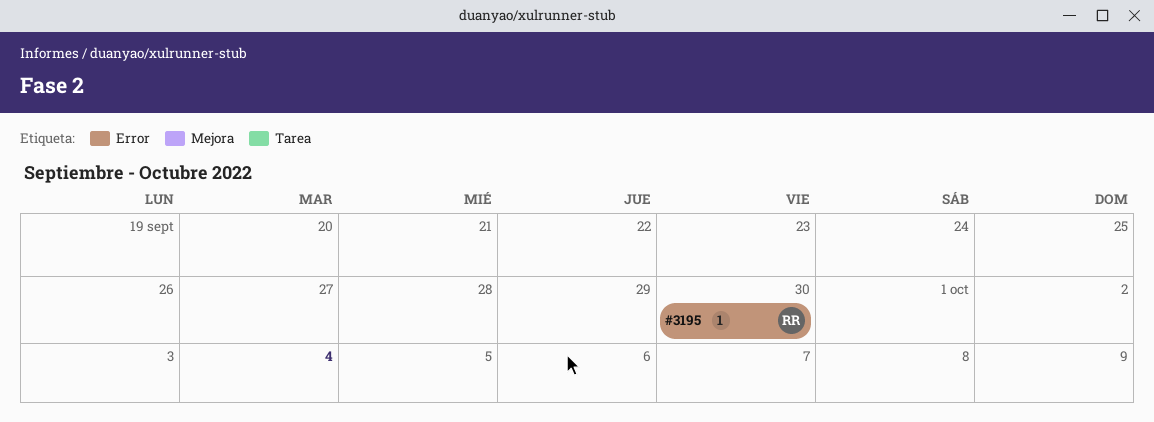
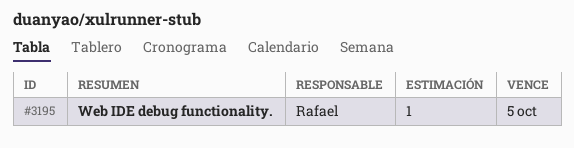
#3195, due: Sep 30 -> Oct 5

